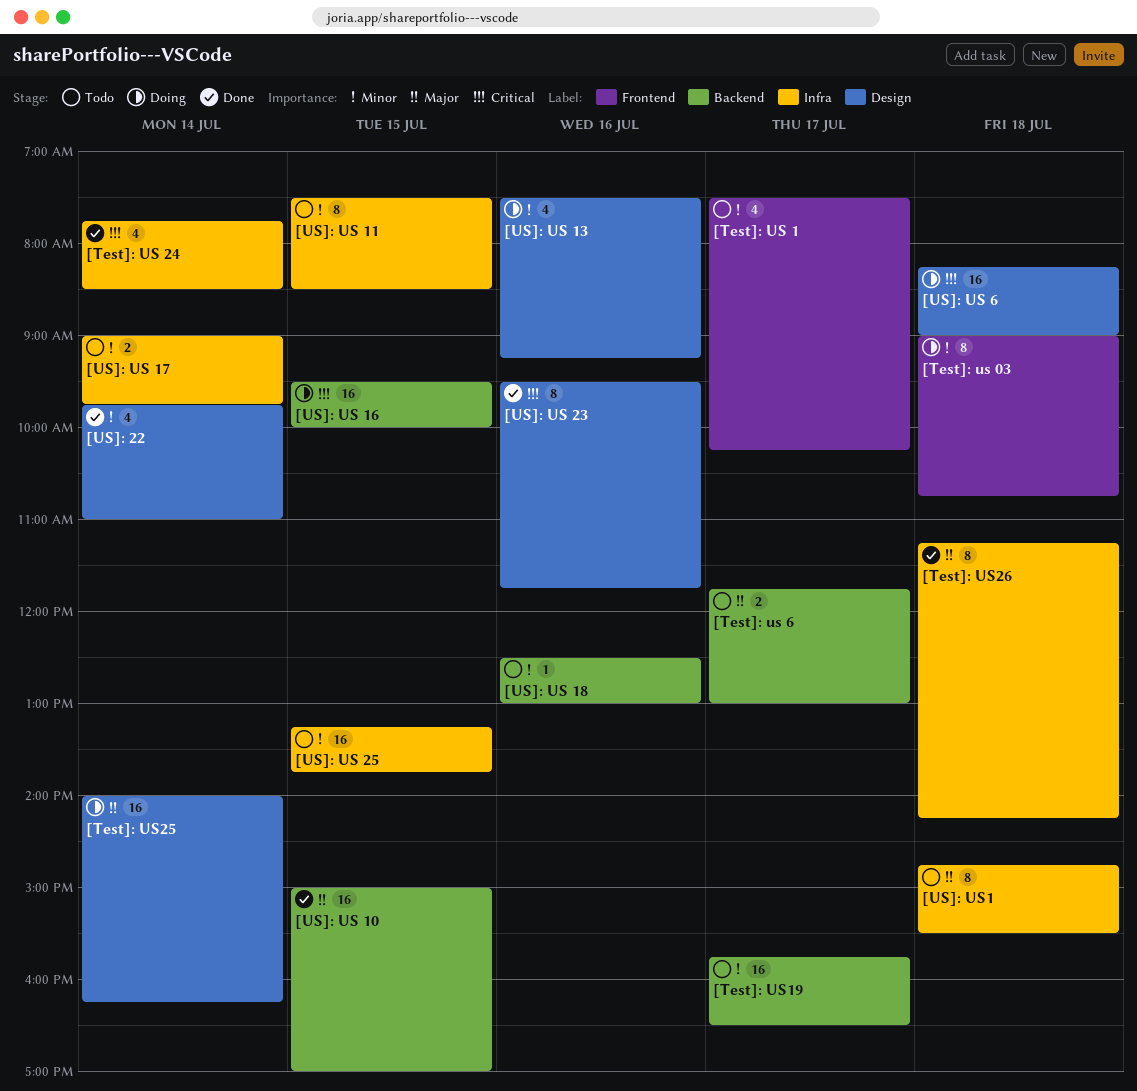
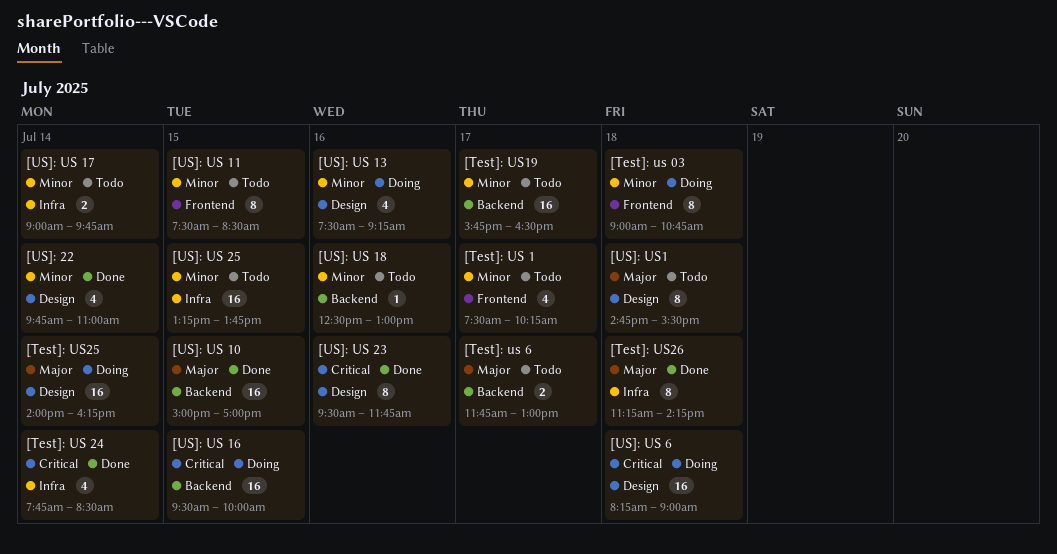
[US]: US 11, label: Infra -> Frontend
[US]: US1, label: Infra -> Design

